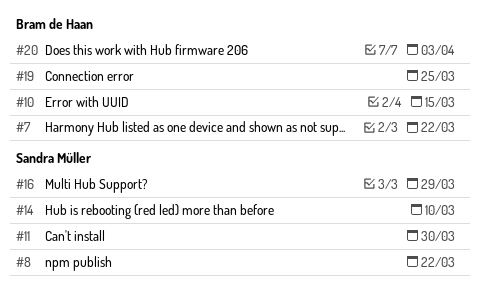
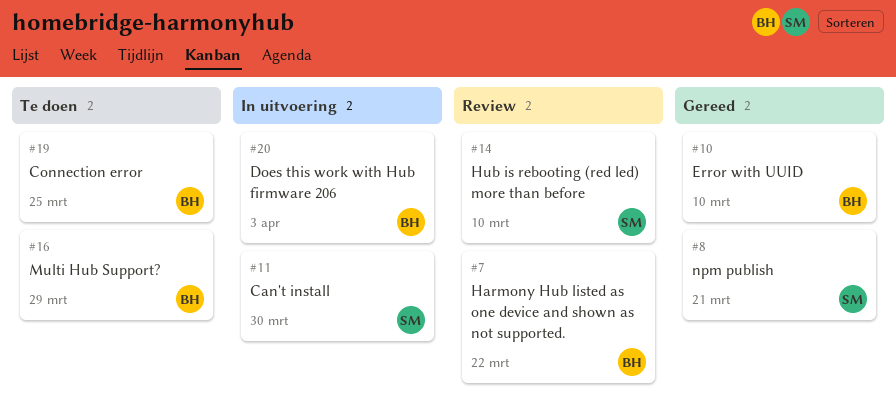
#8, due: Mar 22 -> Mar 21
#10, due: Mar 15 -> Mar 10
#16, owner: Sandra Müller -> Bram de Haan

